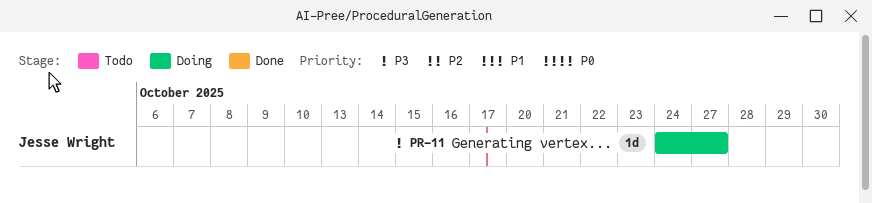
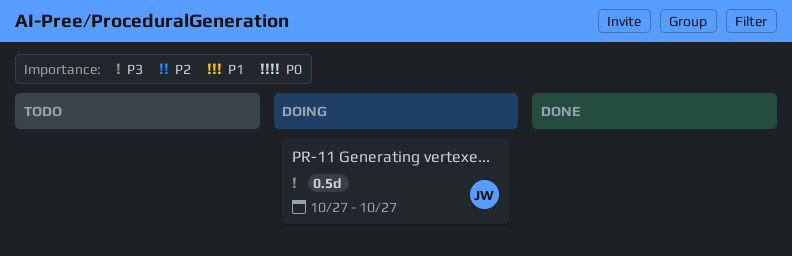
PR-11, estimate: 1d -> 0.5d
PR-11, start: Oct 24 -> Oct 27

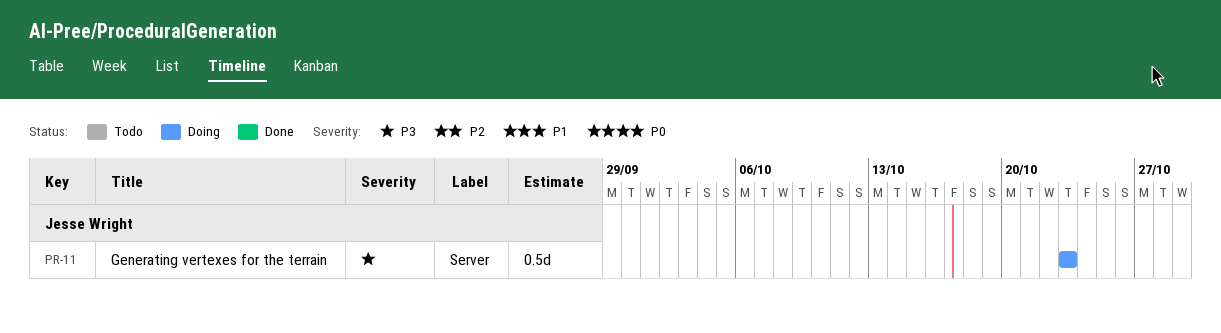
PR-11, start: Oct 27 -> Oct 23
PR-11, due: Oct 27 -> Oct 23

